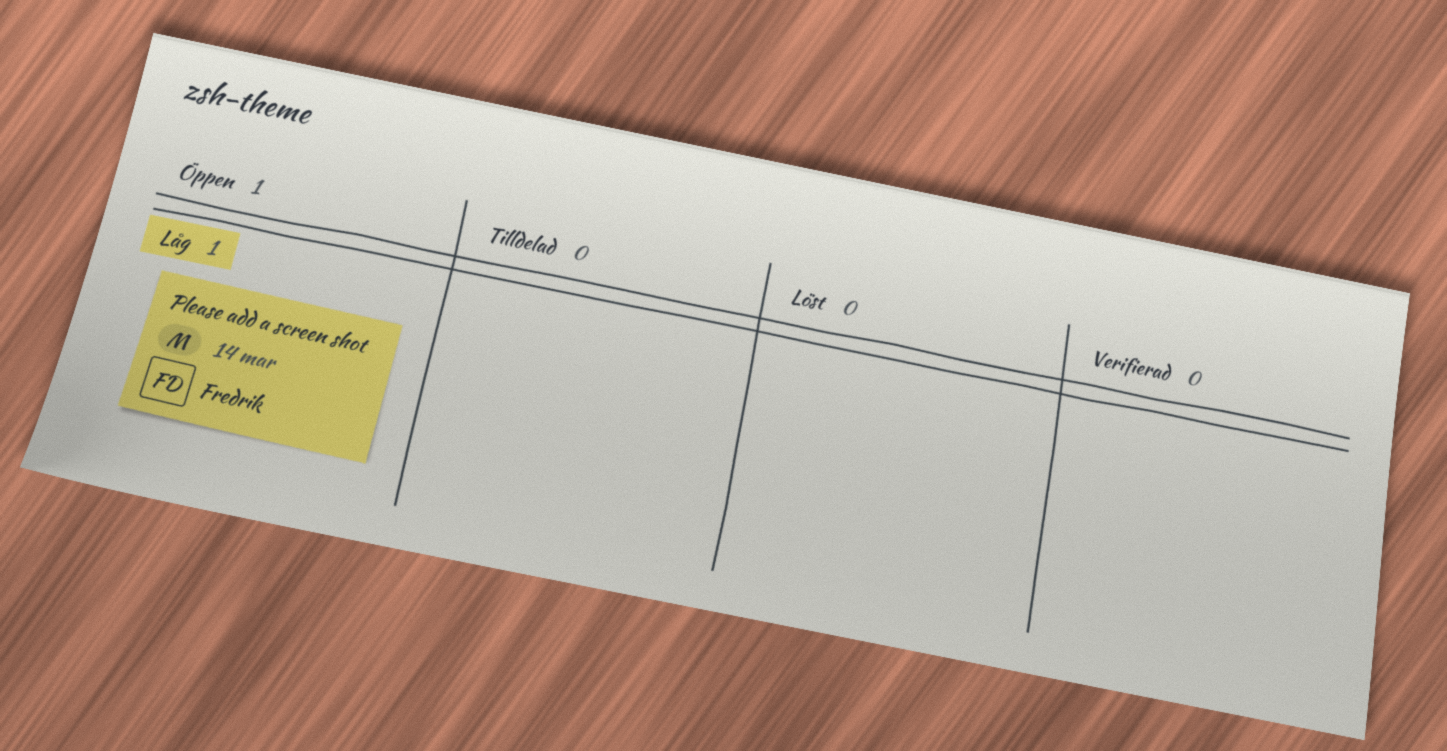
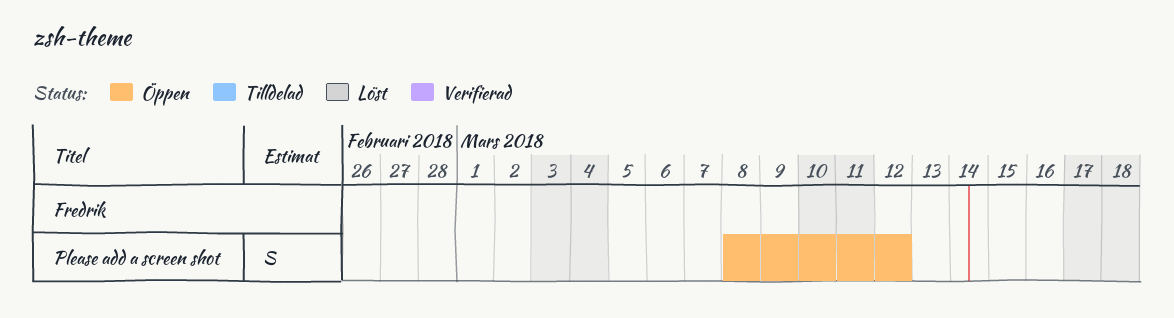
Please add a screen shot, estimate: M -> S
Please add a screen shot, due: Mar 14 -> Mar 12

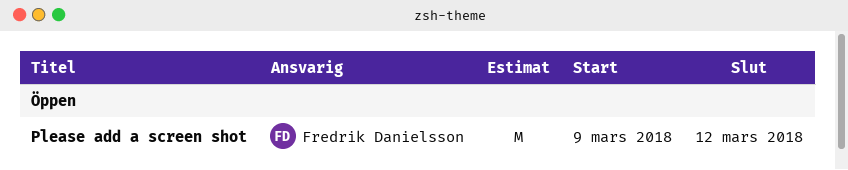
Please add a screen shot, estimate: S -> M
Please add a screen shot, start: Mar 8 -> Mar 9

